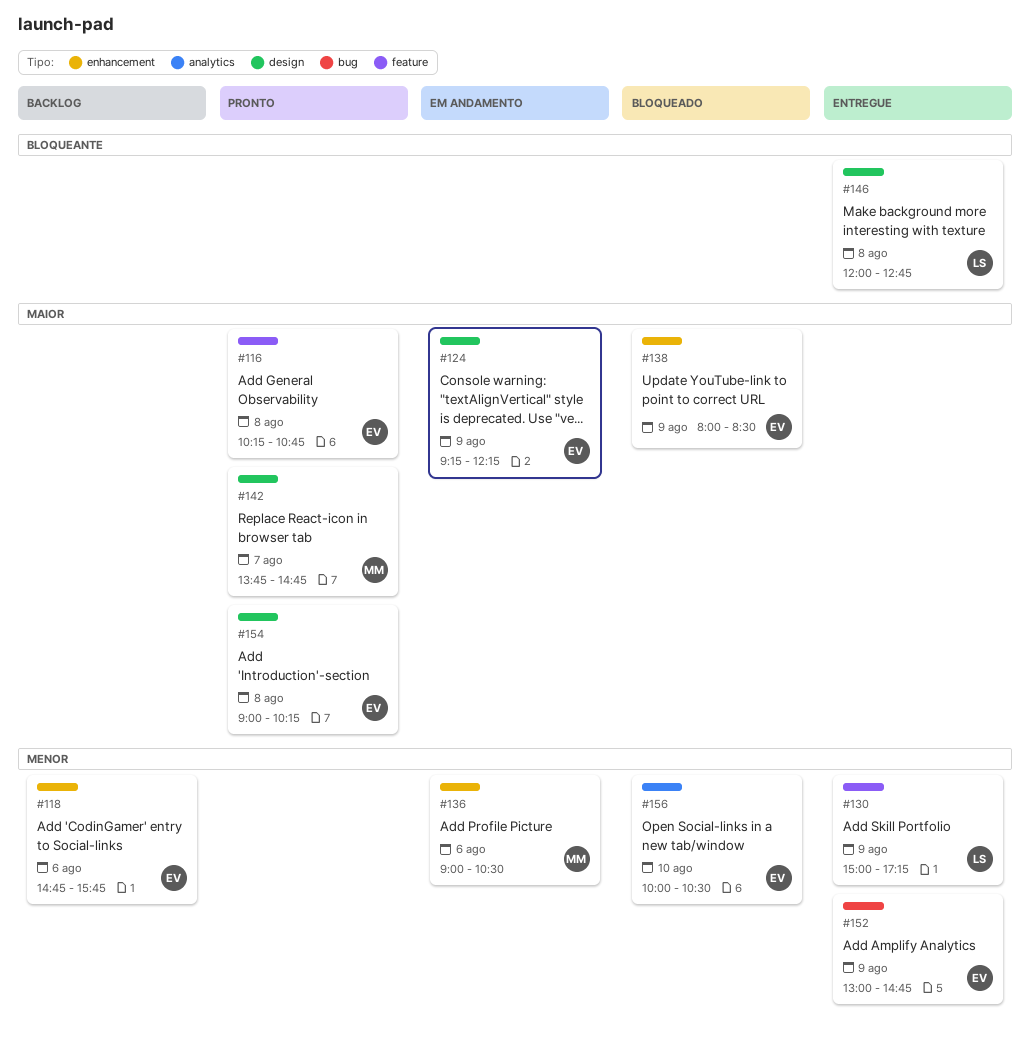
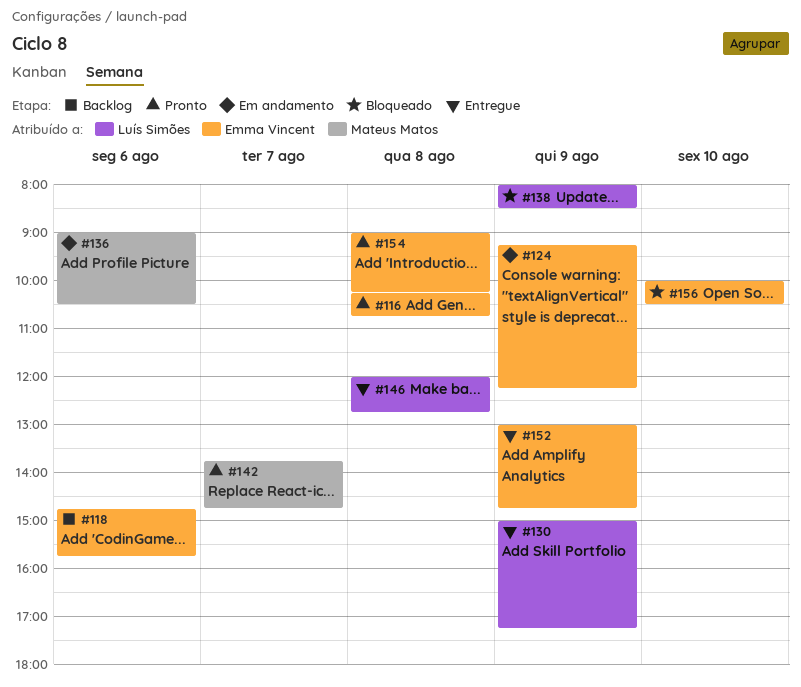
#138, owner: Emma Vincent -> Luís Simões

